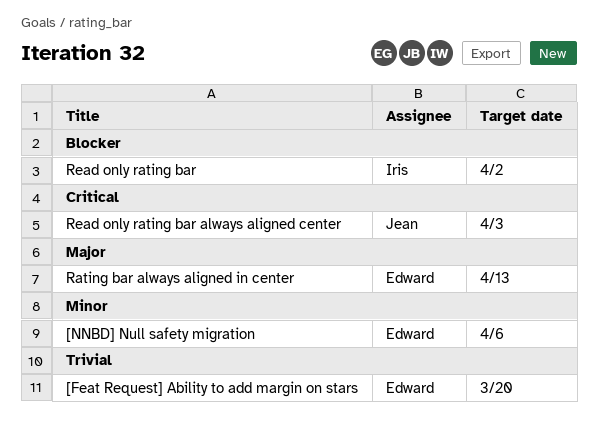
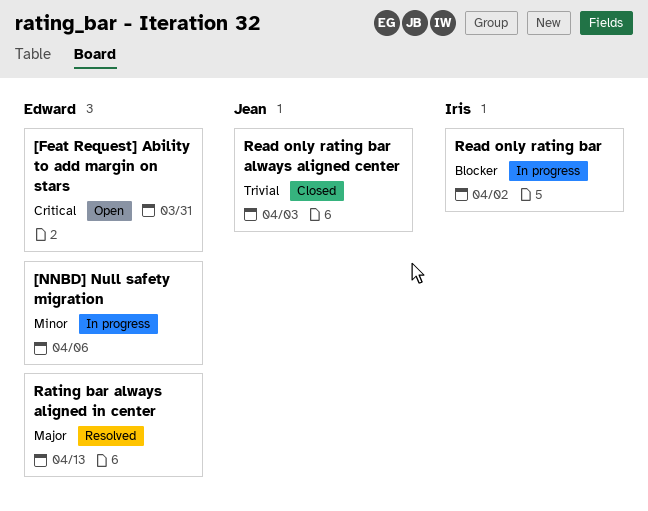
[Feat Request] Ability to add margin on stars, priority: Trivial -> Critical
[Feat Request] Ability to add margin on stars, due: Mar 20 -> Mar 31
Read only rating bar always aligned center, priority: Critical -> Trivial

